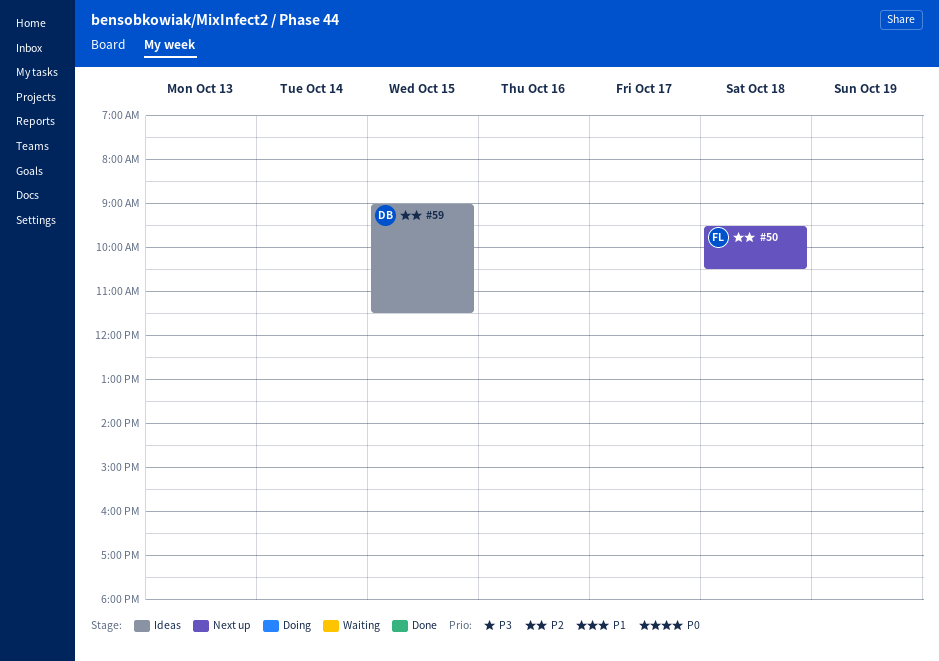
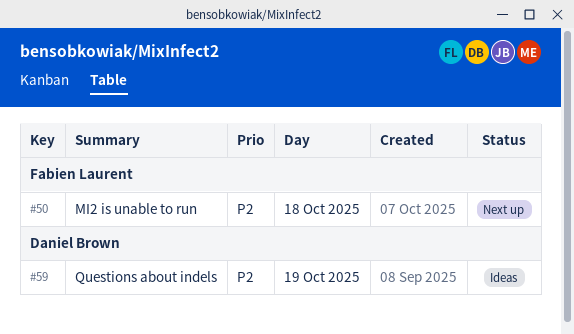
#59, day: Oct 15 -> Oct 19

